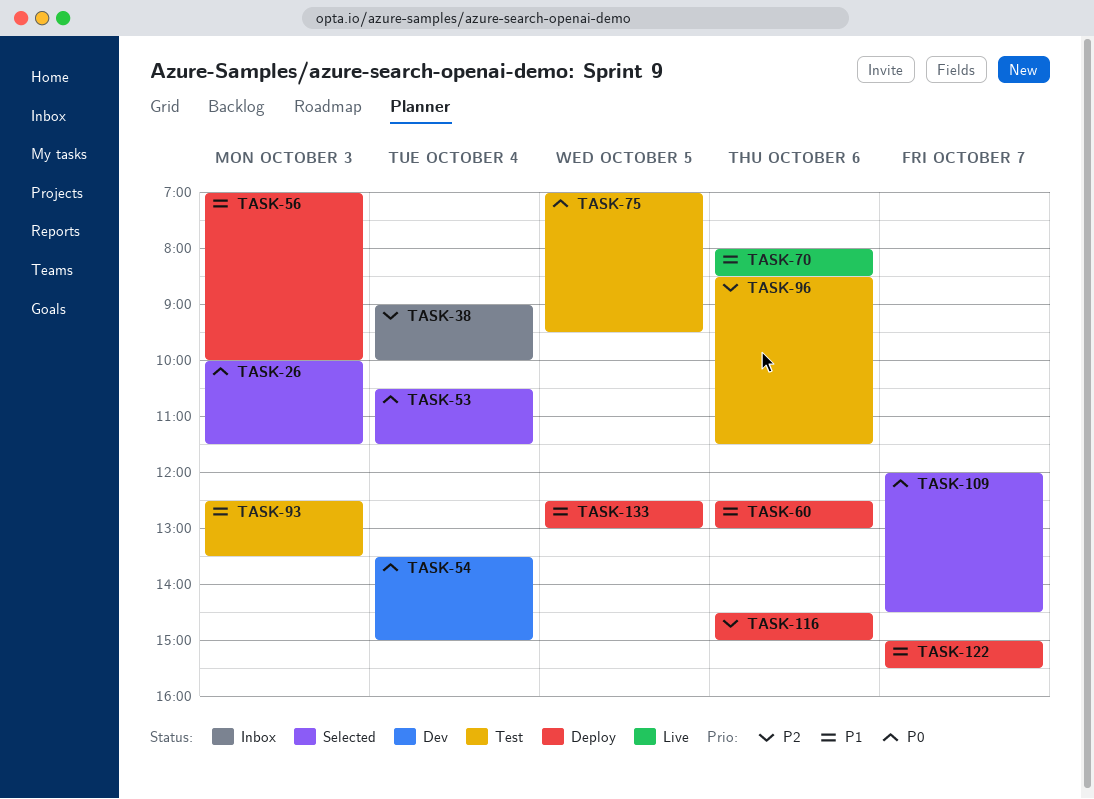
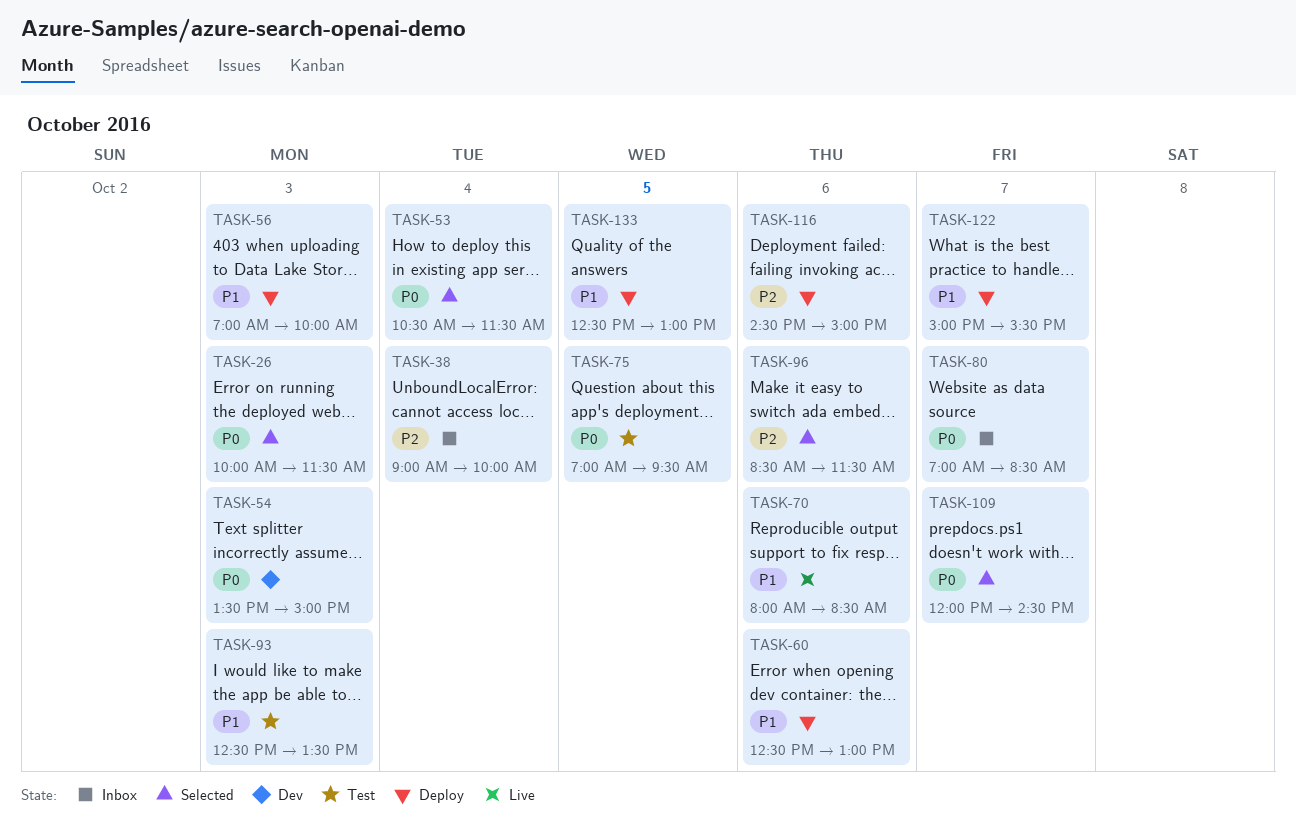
TASK-54, day: Oct 4 -> Oct 3
TASK-80: none -> present
TASK-96, status: Test -> Selected

